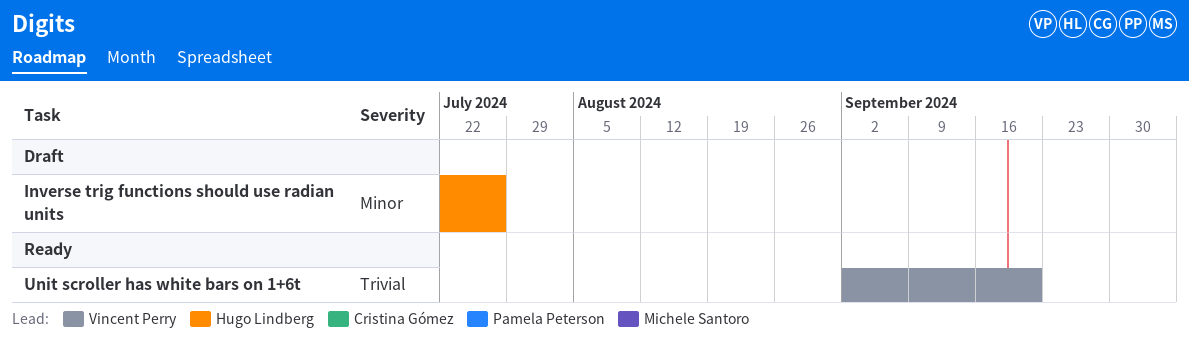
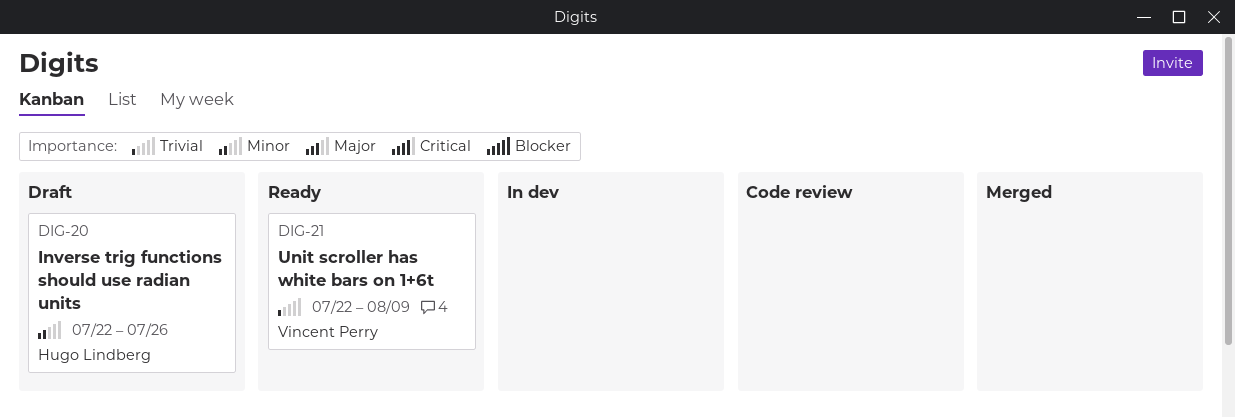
Unit scroller has white bars on 1+6t, start: Sep 2 -> Jul 22
Unit scroller has white bars on 1+6t, due: Sep 20 -> Aug 9

